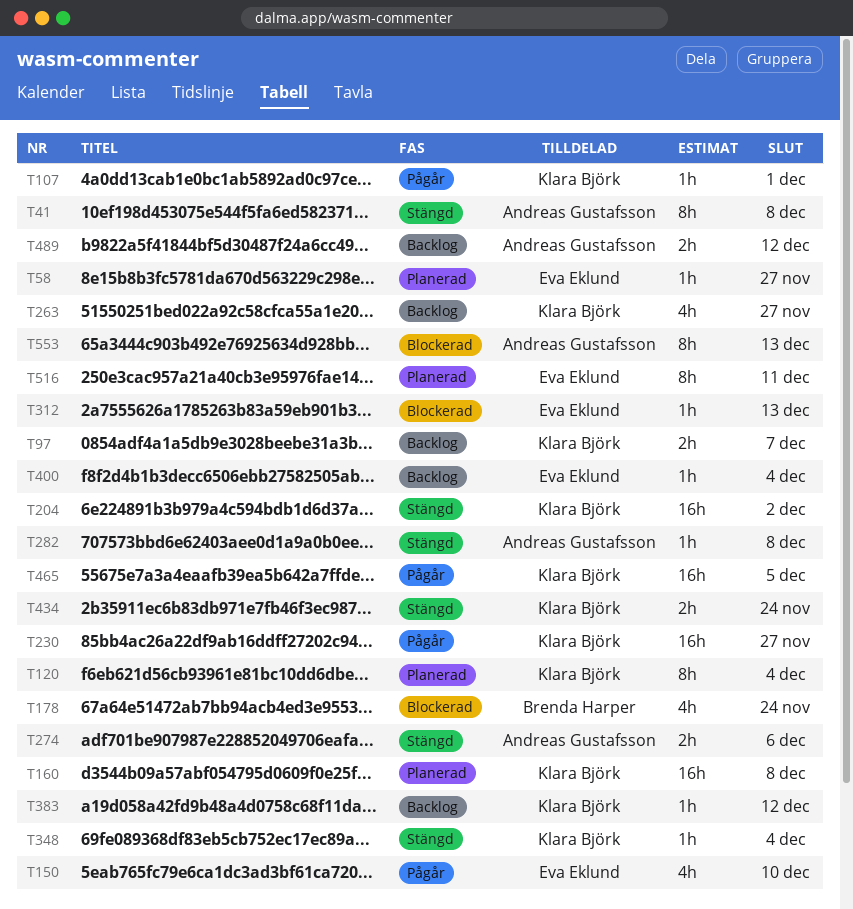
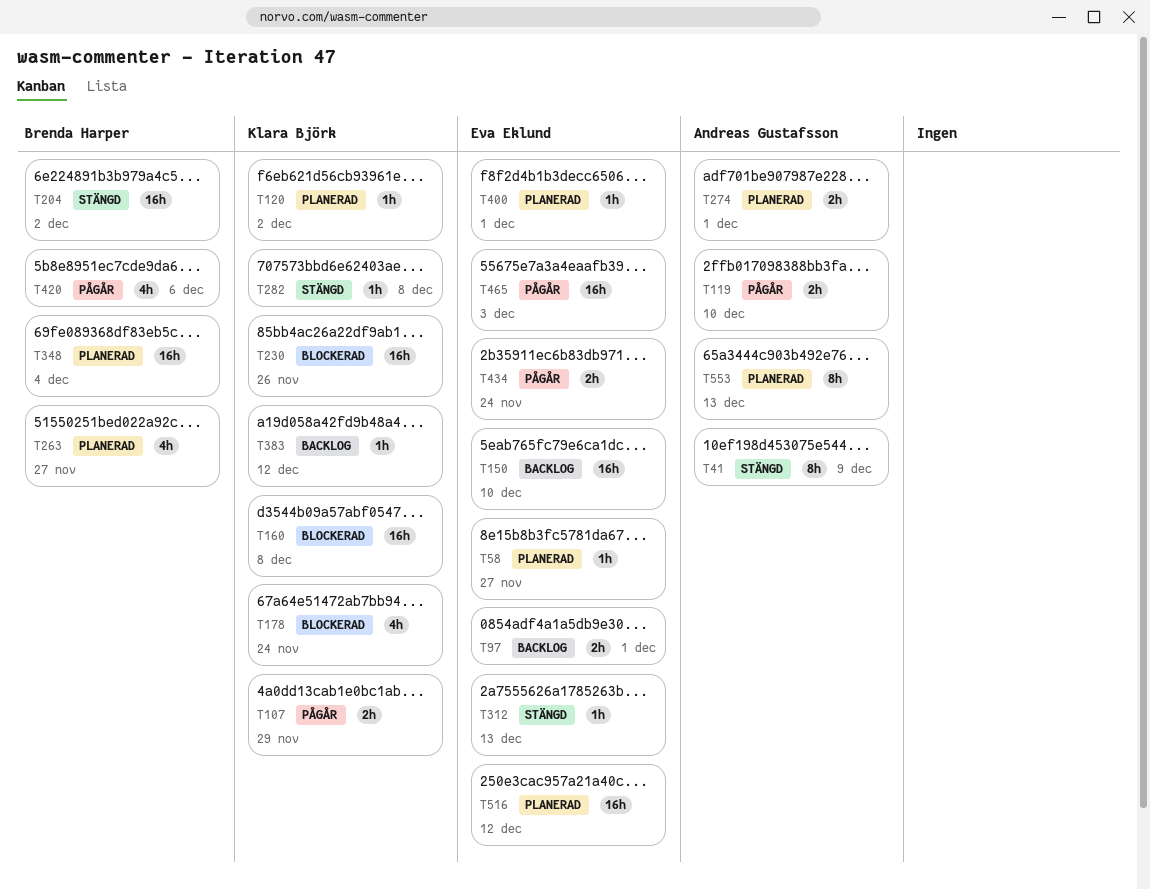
T41, due: Dec 8 -> Dec 9
T97, owner: Klara Björk -> Eva Eklund
T97, due: Dec 7 -> Dec 1
T107, estimate: 1h -> 2h
T107, due: Dec 1 -> Nov 29
T119: none -> present
T120, estimate: 8h -> 1h
T120, due: Dec 4 -> Dec 2
T150, status: Pågår -> Backlog
T150, estimate: 4h -> 16h
T160, status: Planerad -> Blockerad
T178, owner: Brenda Harper -> Klara Björk
T204, owner: Klara Björk -> Brenda Harper
T230, status: Pågår -> Blockerad
T230, due: Nov 27 -> Nov 26
T263, status: Backlog -> Planerad
T263, owner: Klara Björk -> Brenda Harper
T274, status: Stängd -> Planerad
T274, due: Dec 6 -> Dec 1
T282, owner: Andreas Gustafsson -> Klara Björk
T312, status: Blockerad -> Stängd
T348, status: Stängd -> Planerad
T348, owner: Klara Björk -> Brenda Harper
T348, estimate: 1h -> 16h
T400, status: Backlog -> Planerad
T400, due: Dec 4 -> Dec 1
T420: none -> present
T434, status: Stängd -> Pågår
T434, owner: Klara Björk -> Eva Eklund
T465, owner: Klara Björk -> Eva Eklund
T465, due: Dec 5 -> Dec 3
T489: present -> none
T516, estimate: 8h -> 16h
T516, due: Dec 11 -> Dec 12
T553, status: Blockerad -> Planerad

